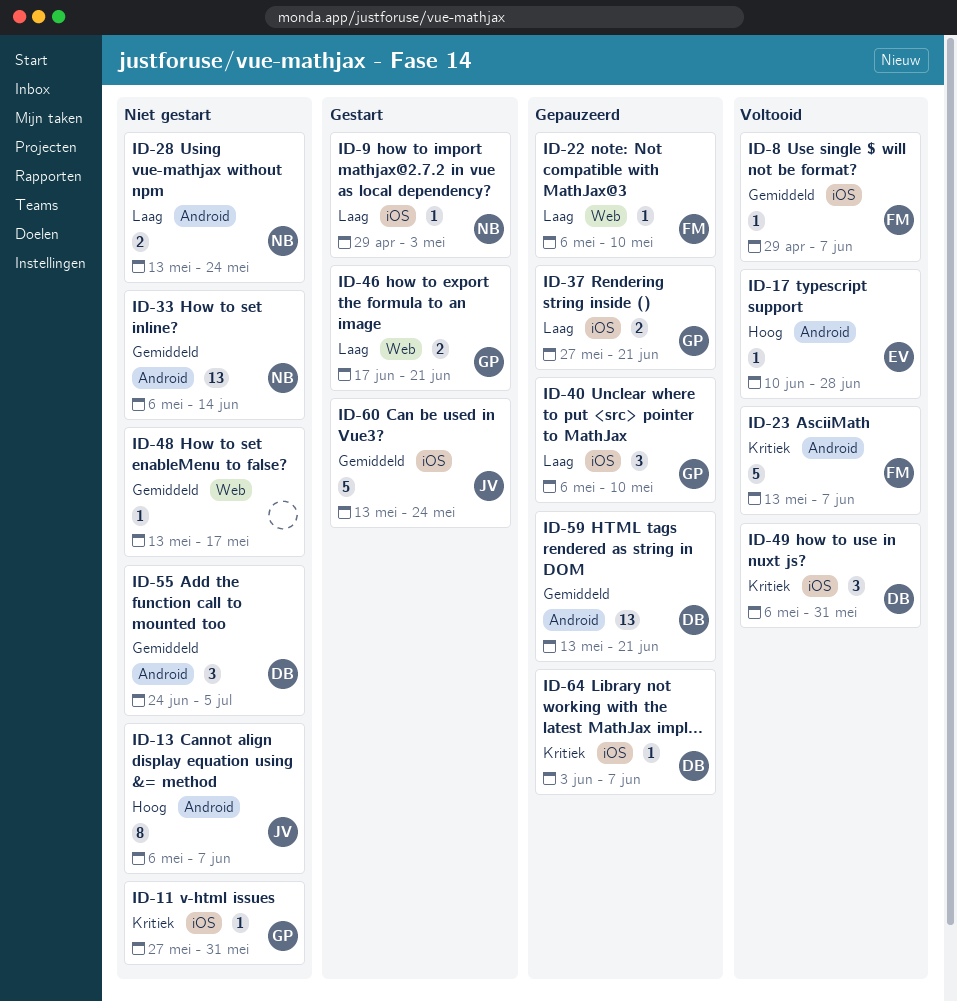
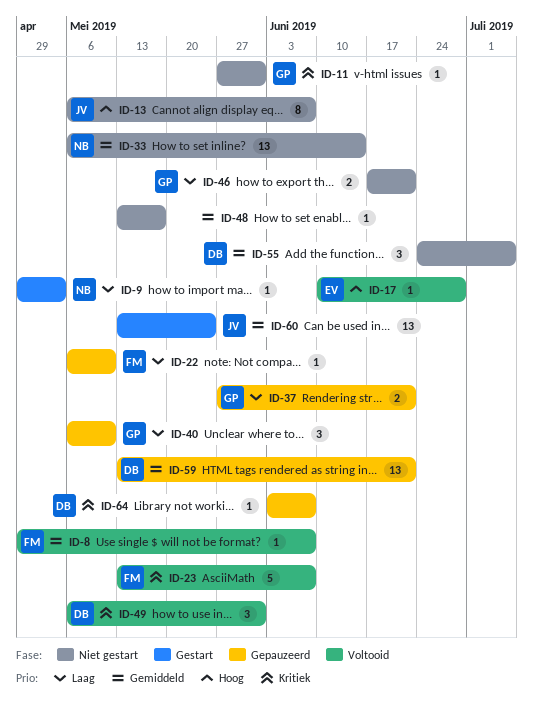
ID-28: present -> none
ID-46, status: Gestart -> Niet gestart
ID-60, estimate: 5 -> 13

